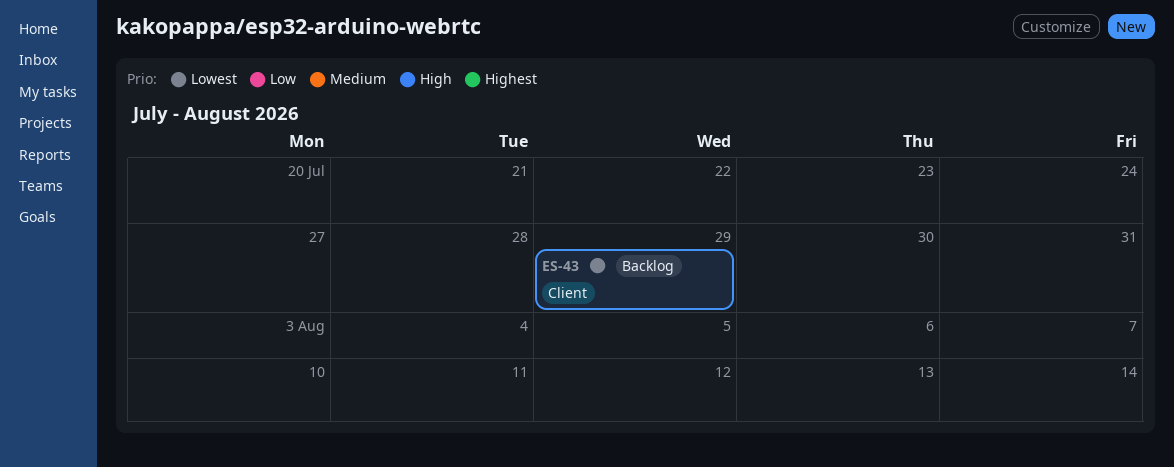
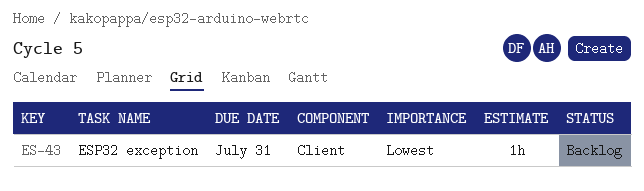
ES-43, due: Jul 29 -> Jul 31

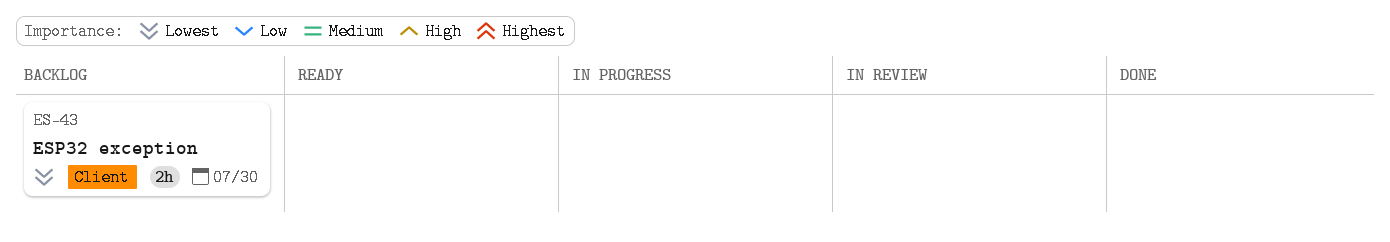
ES-43, estimate: 1h -> 2h
ES-43, due: Jul 31 -> Jul 30

